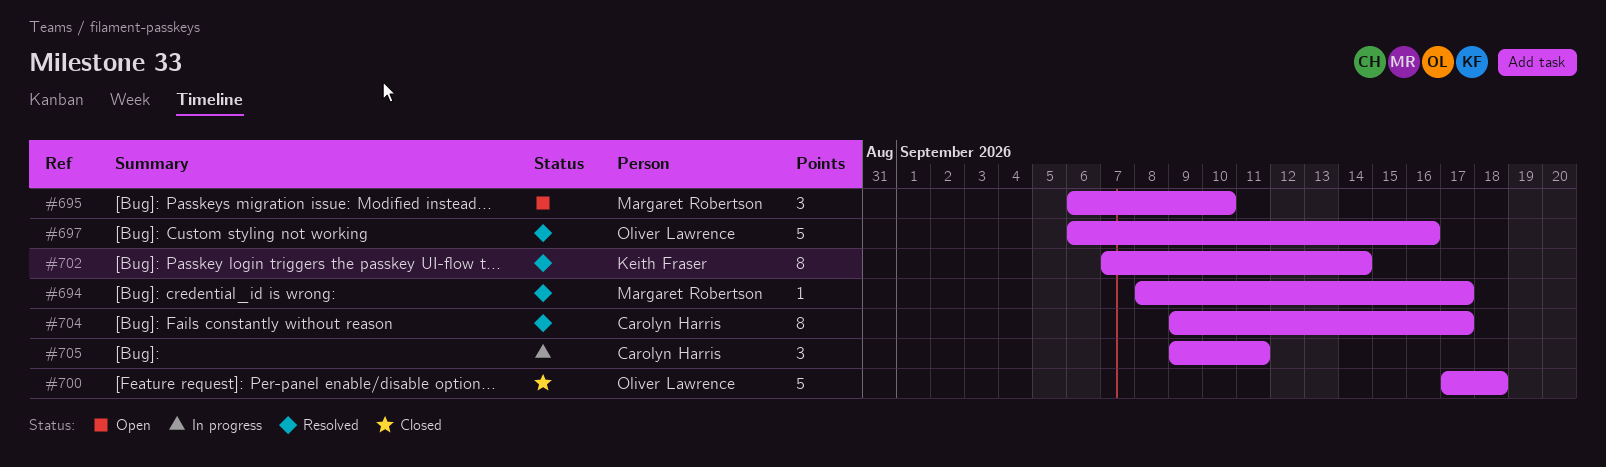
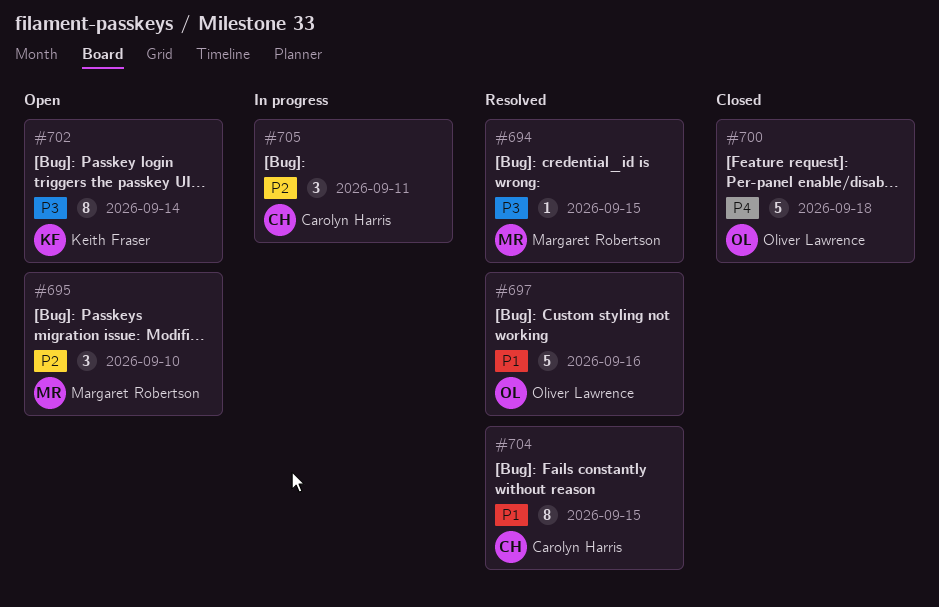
#694, due: Sep 17 -> Sep 15
#702, status: Resolved -> Open
#704, due: Sep 17 -> Sep 15

